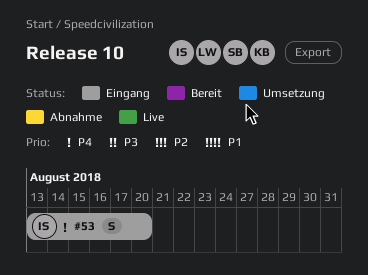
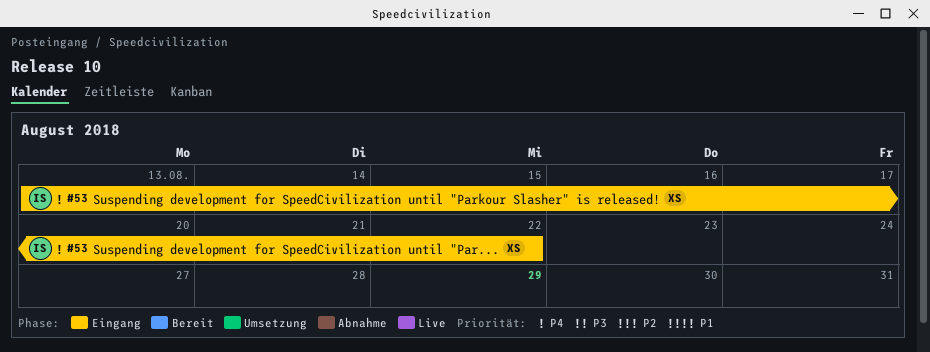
#53, estimate: S -> XS
#53, due: Aug 20 -> Aug 22

